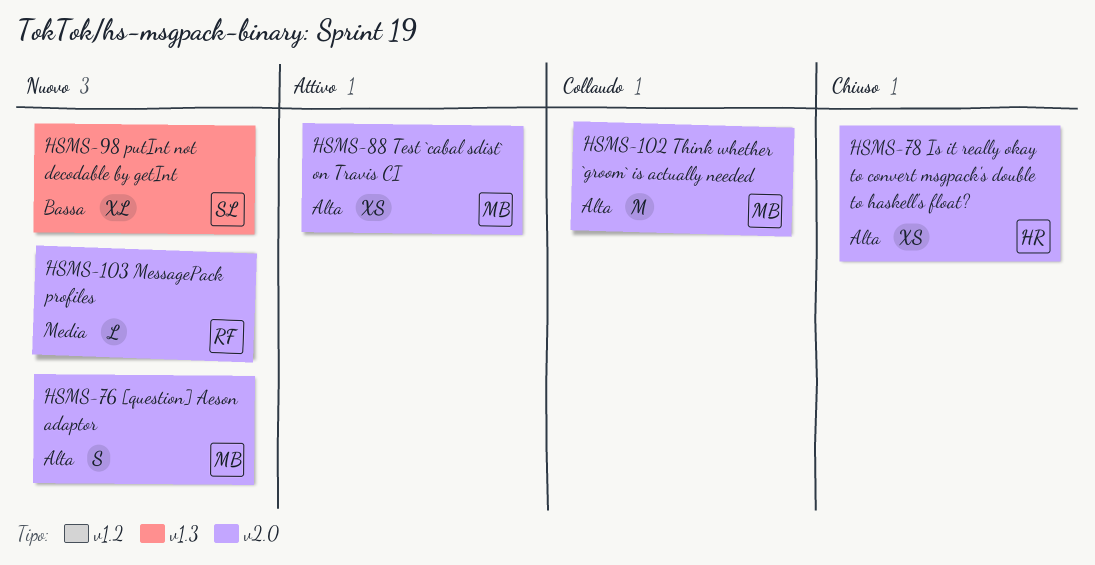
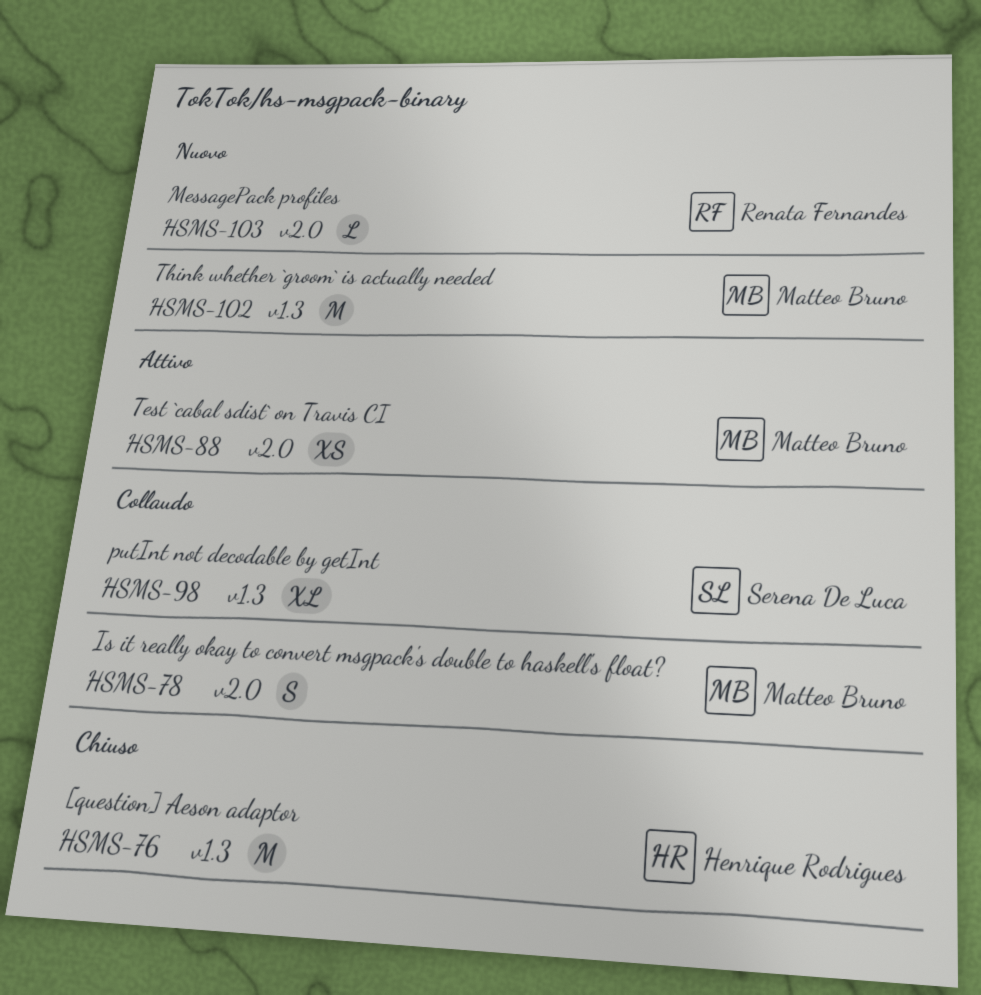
HSMS-76, status: Nuovo -> Chiuso
HSMS-76, owner: Matteo Bruno -> Henrique Rodrigues
HSMS-76, label: v2.0 -> v1.3
HSMS-76, estimate: S -> M
HSMS-78, status: Chiuso -> Collaudo
HSMS-78, owner: Henrique Rodrigues -> Matteo Bruno
HSMS-78, estimate: XS -> S
HSMS-98, status: Nuovo -> Collaudo
HSMS-102, status: Collaudo -> Nuovo
HSMS-102, label: v2.0 -> v1.3

